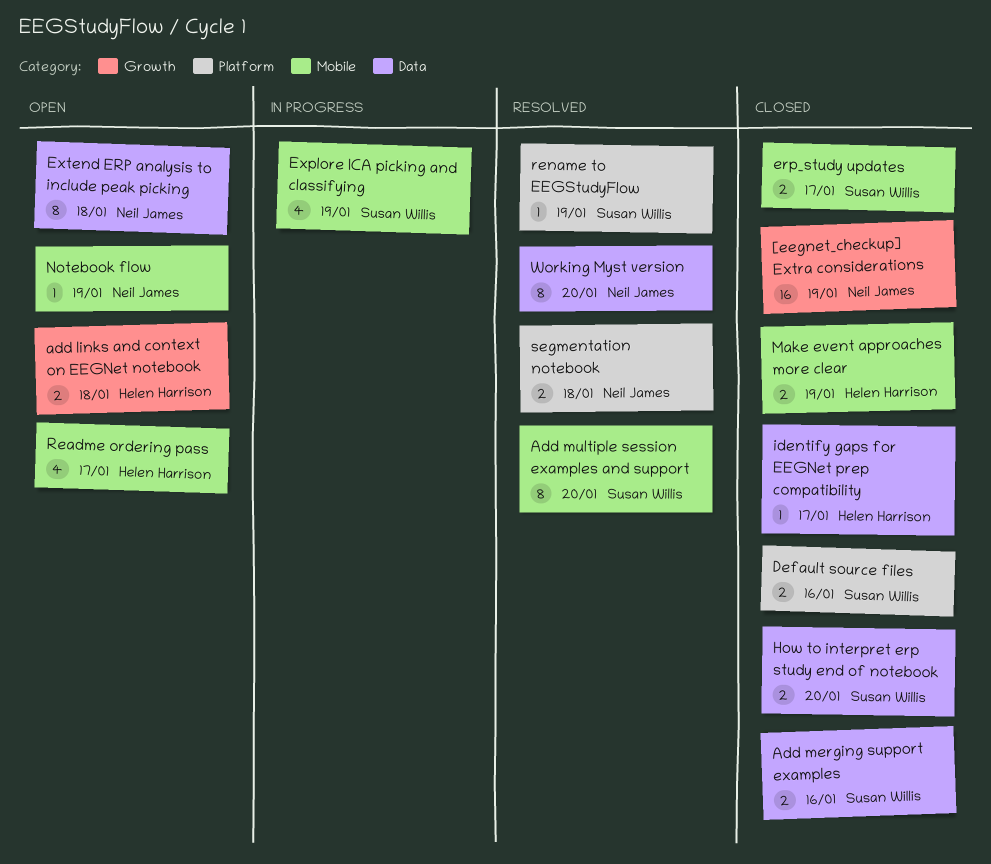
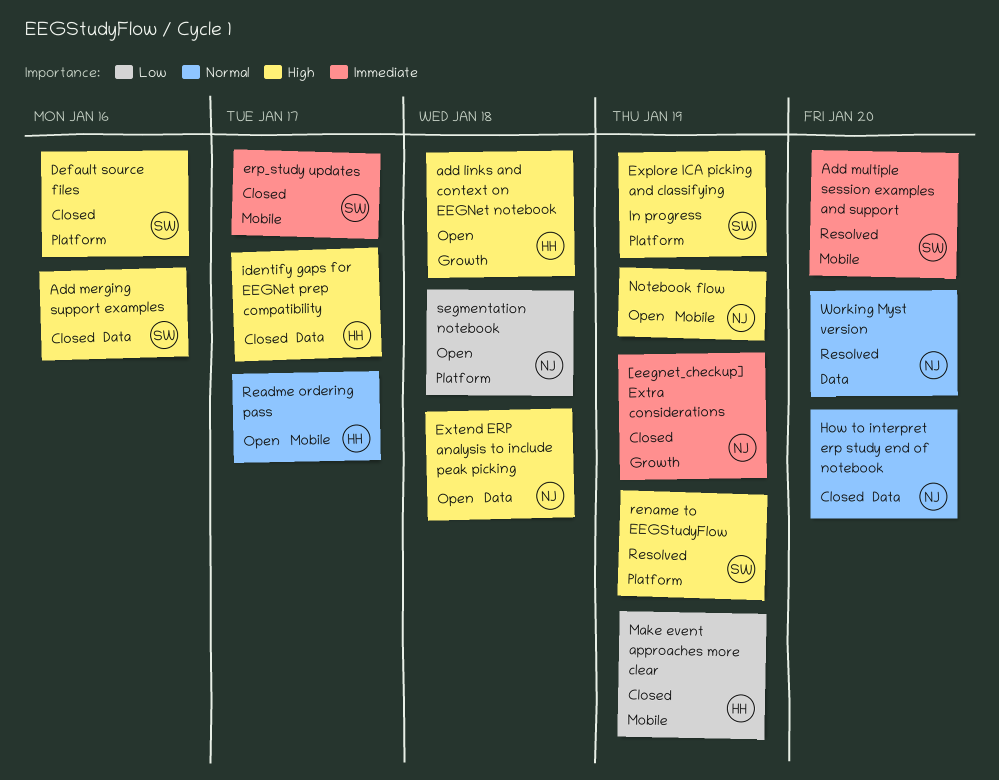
Explore ICA picking and classifying, label: Mobile -> Platform
How to interpret erp study end of notebook, owner: Susan Willis -> Neil James
segmentation notebook, status: Resolved -> Open

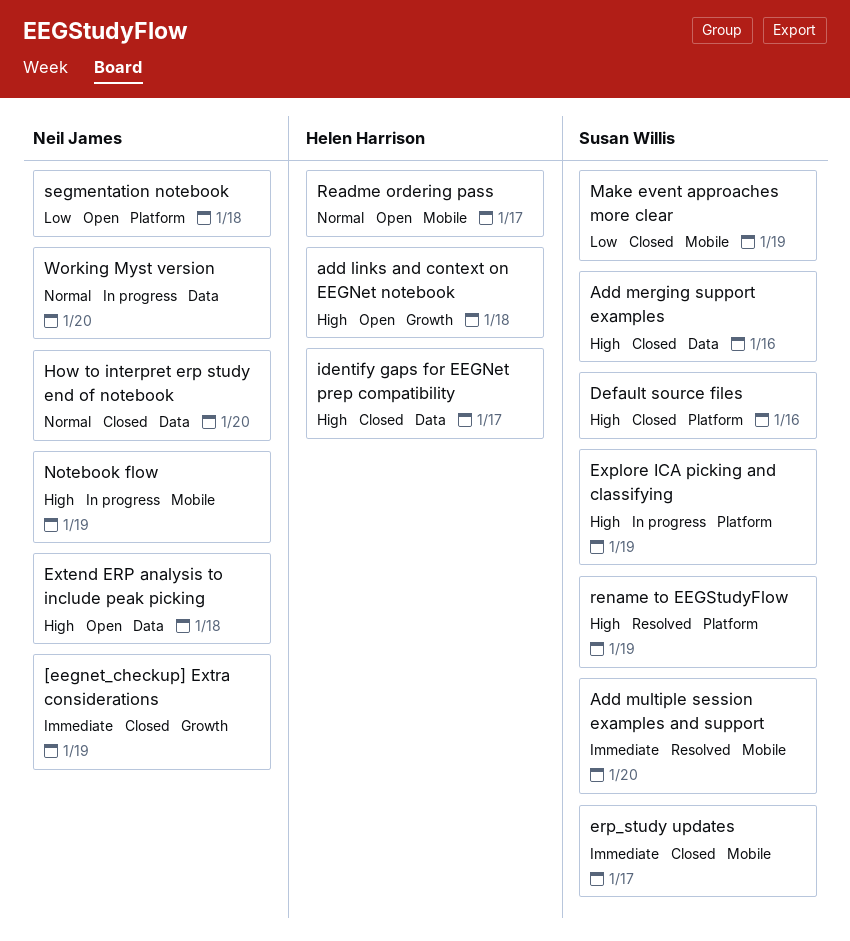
Make event approaches more clear, owner: Helen Harrison -> Susan Willis
Notebook flow, status: Open -> In progress
Working Myst version, status: Resolved -> In progress

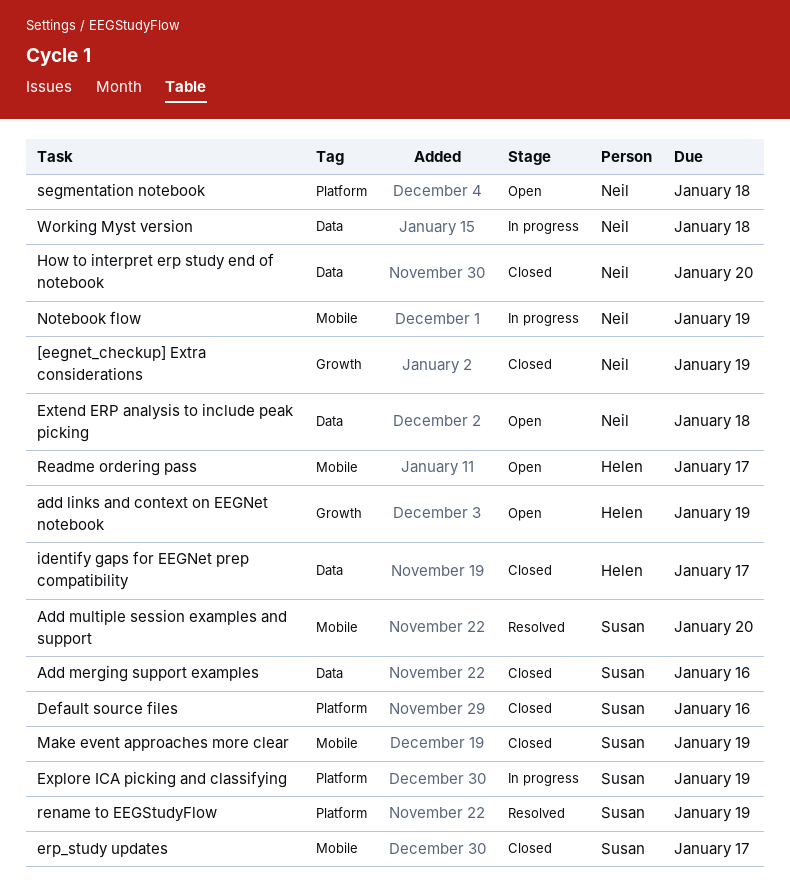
add links and context on EEGNet notebook, due: Jan 18 -> Jan 19
Working Myst version, due: Jan 20 -> Jan 18

